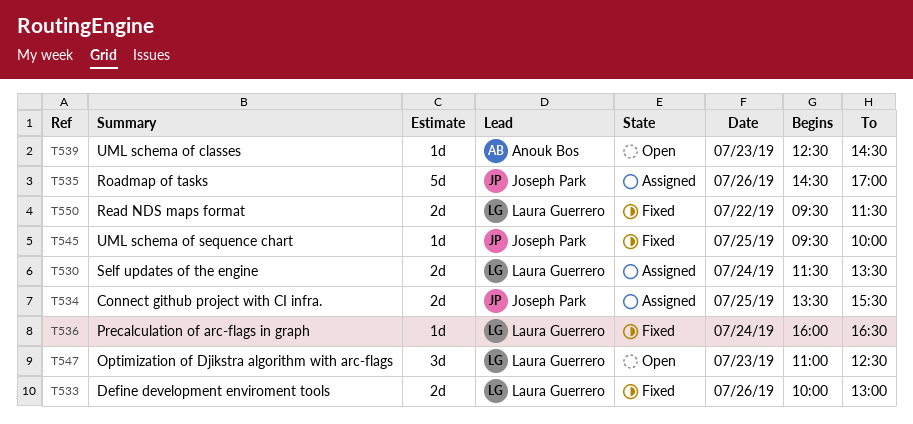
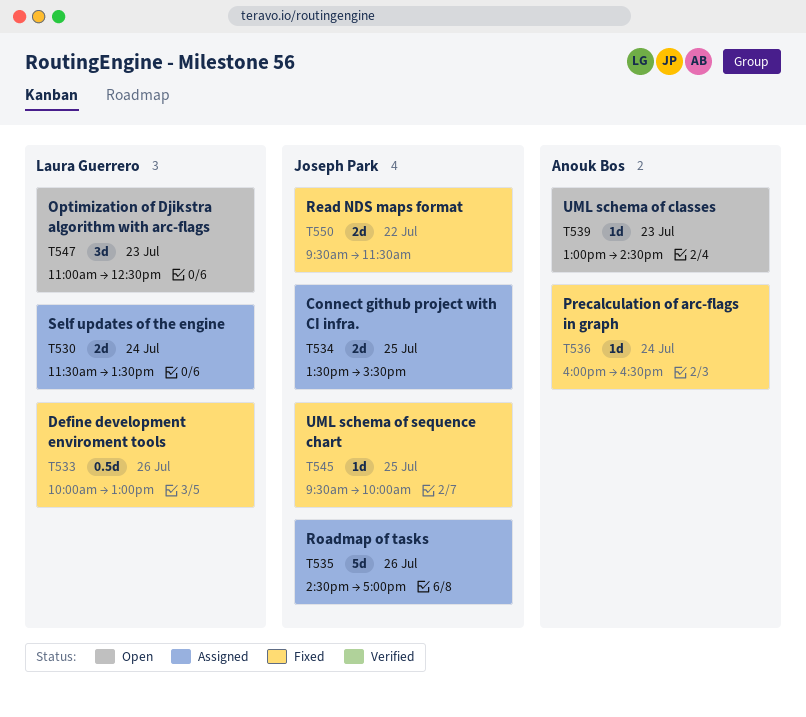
T533, estimate: 2d -> 0.5d
T536, owner: Laura Guerrero -> Anouk Bos
T539, begins: 12:30 -> 13:00
T550, owner: Laura Guerrero -> Joseph Park

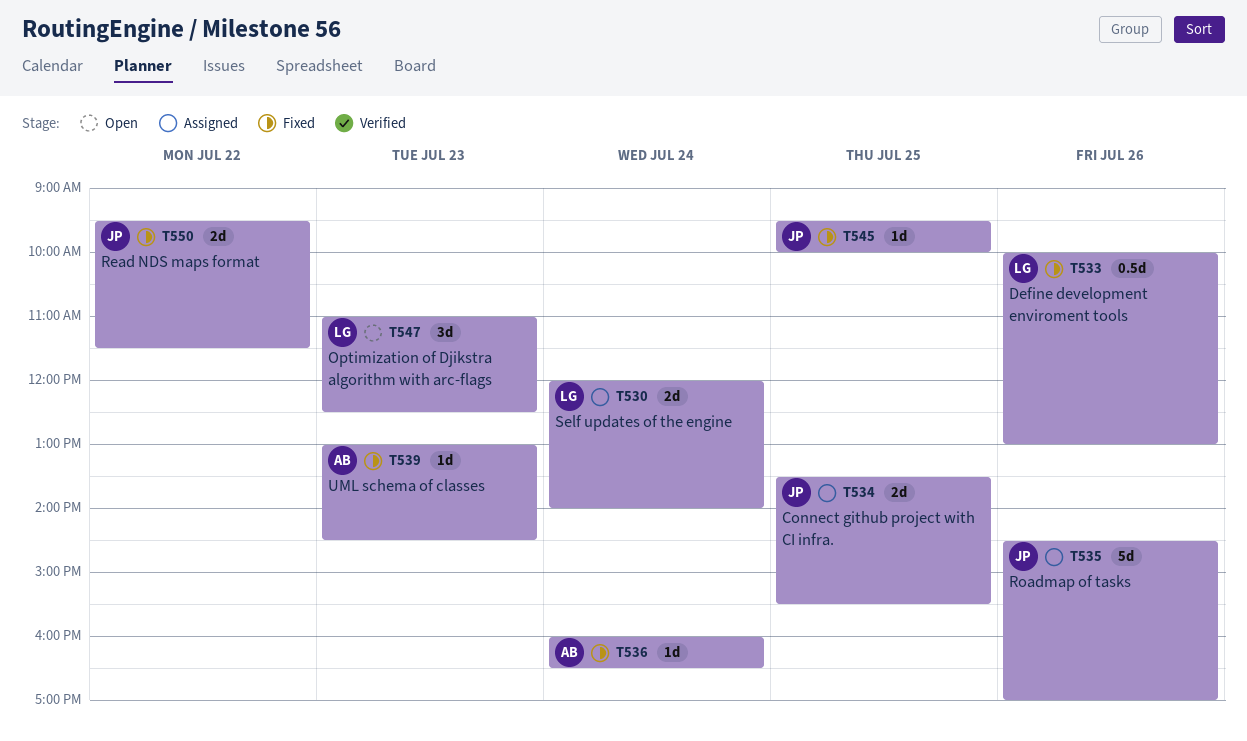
T530, begins: 11:30 -> 12:00
T530, ends: 13:30 -> 14:00
T539, status: Open -> Fixed

